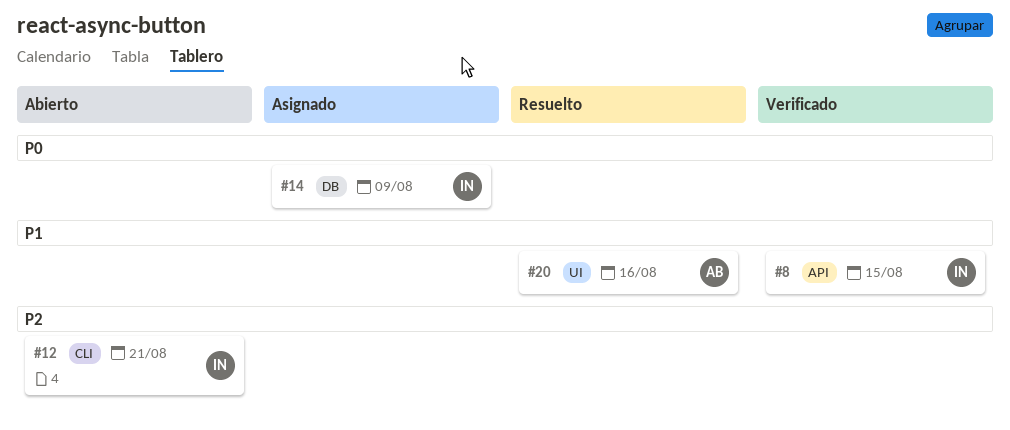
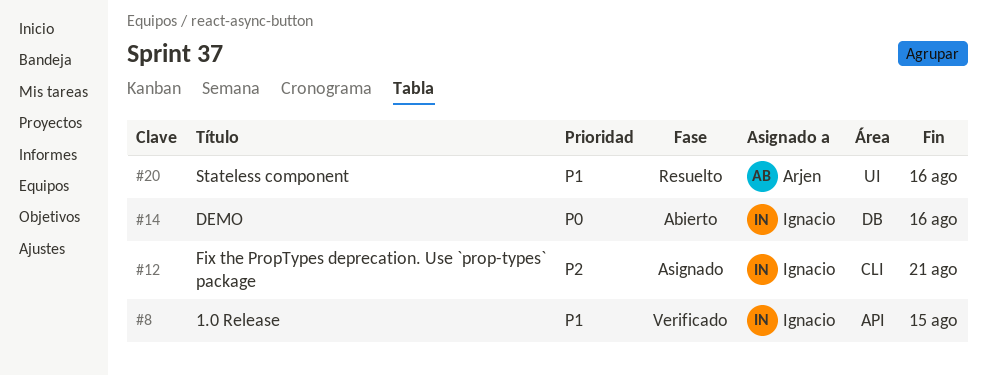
#12, status: Abierto -> Asignado
#14, status: Asignado -> Abierto
#14, due: Aug 9 -> Aug 16

